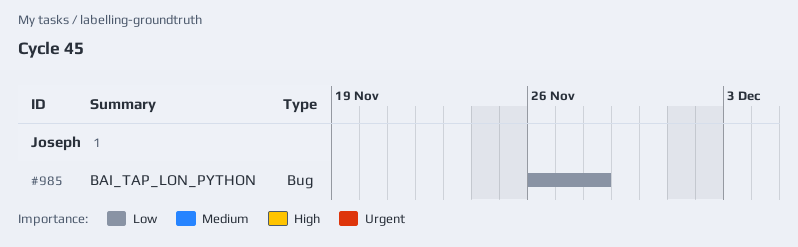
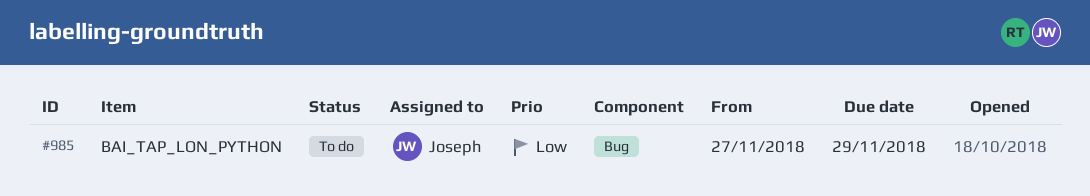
#985, start: Nov 26 -> Nov 27
#985, due: Nov 28 -> Nov 29

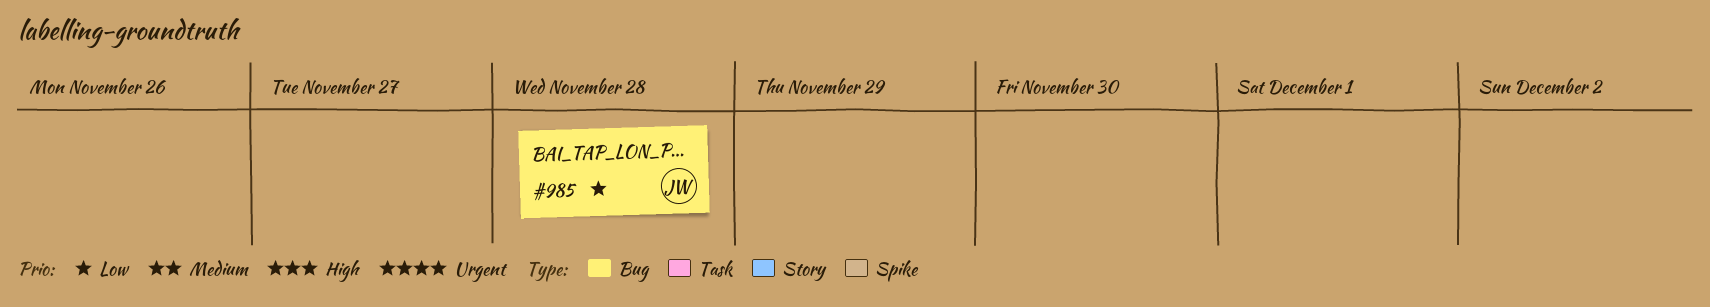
#985, due: Nov 29 -> Nov 28

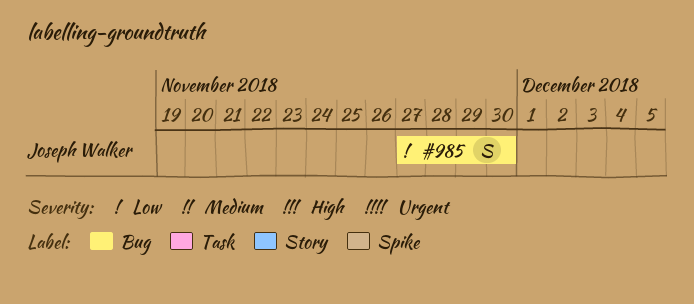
#985, due: Nov 28 -> Nov 30

